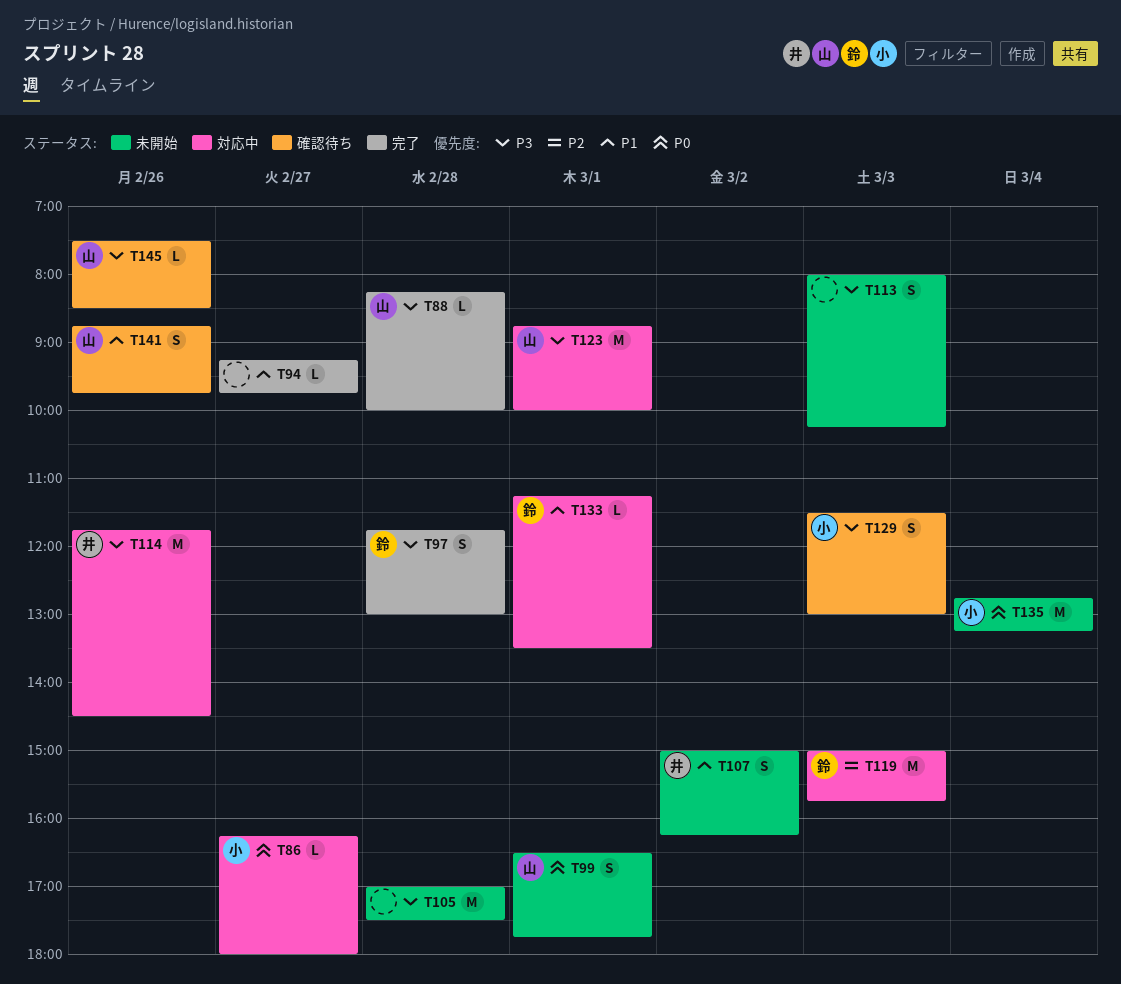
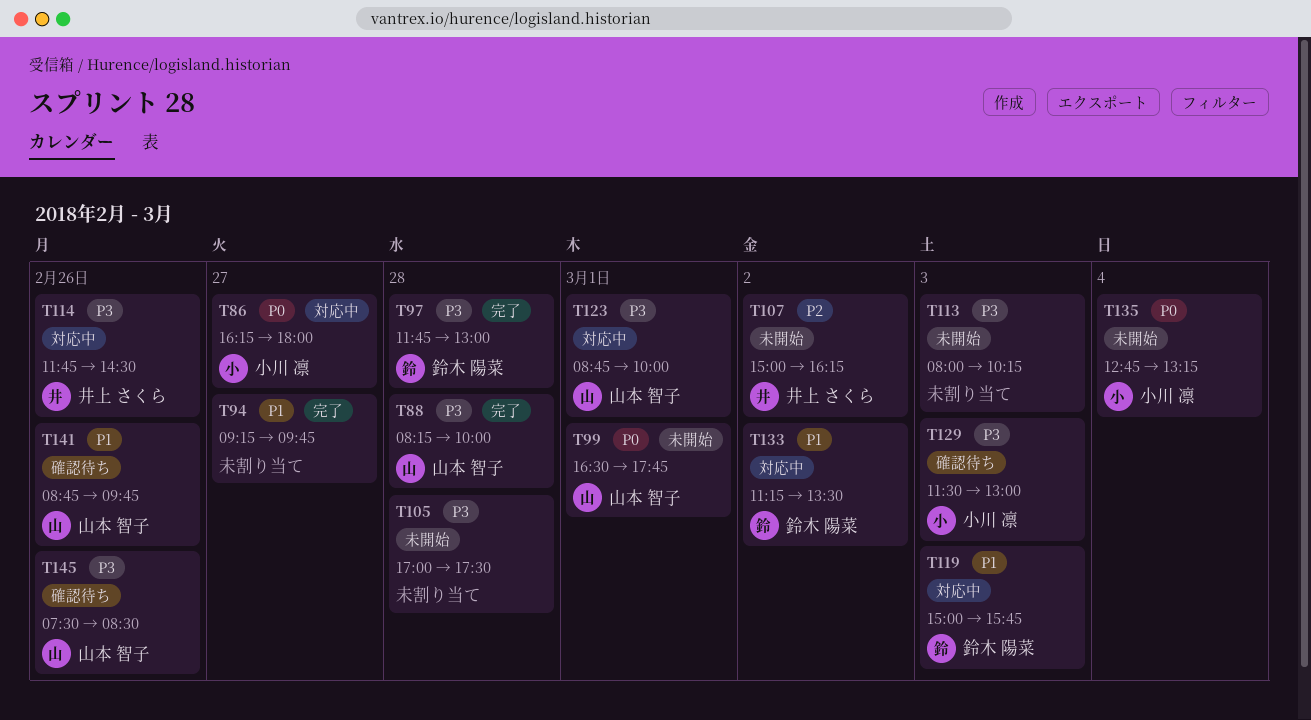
T107, priority: P1 -> P2
T119, priority: P2 -> P1
T133, day: Mar 1 -> Mar 2

